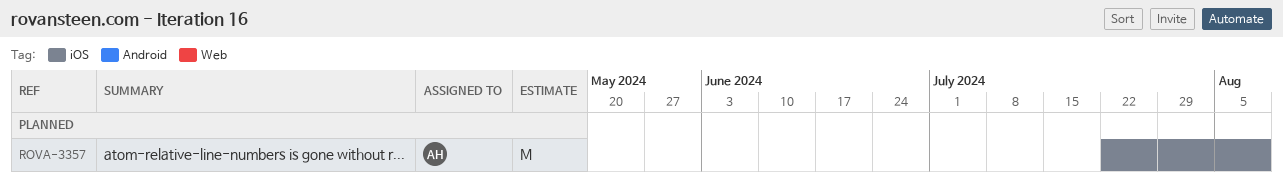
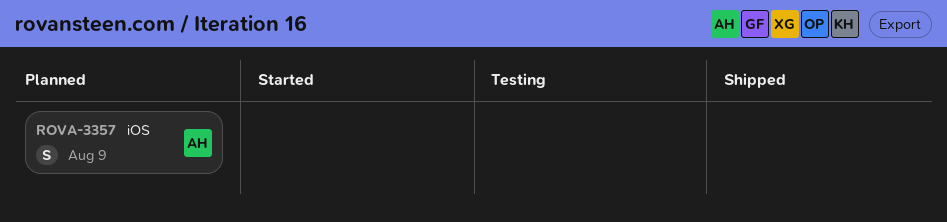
ROVA-3357, estimate: M -> S

